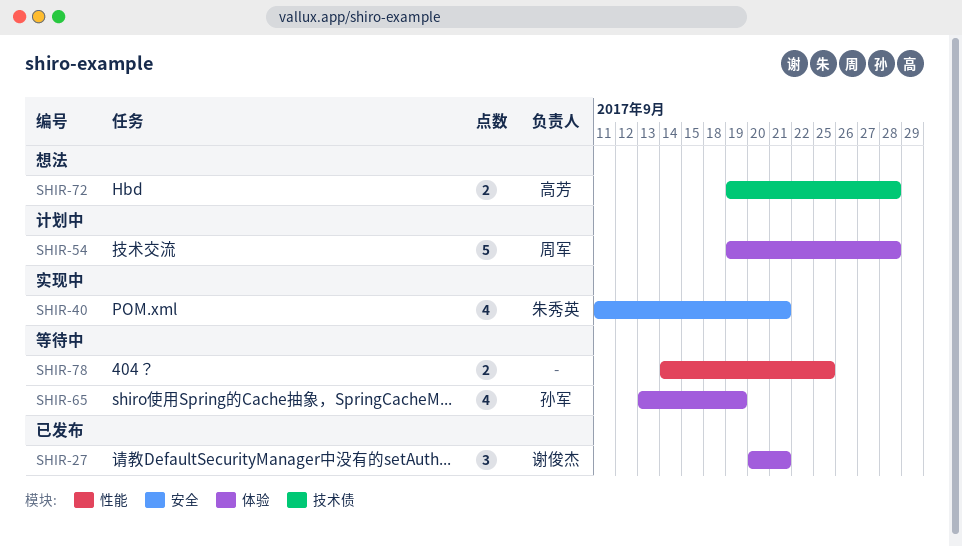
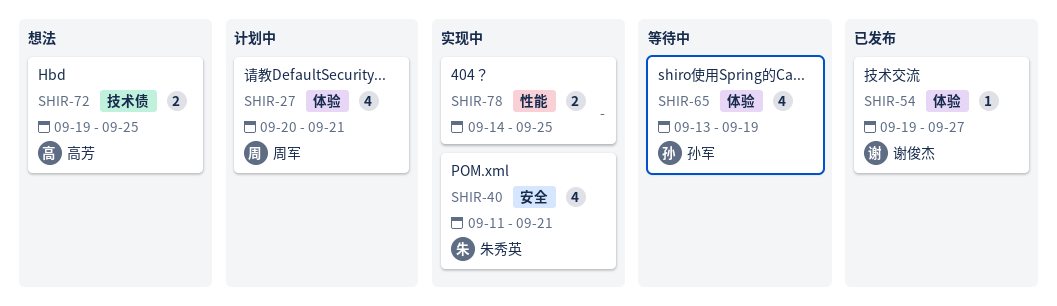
SHIR-27, status: 已发布 -> 计划中
SHIR-27, owner: 谢俊杰 -> 周军
SHIR-27, estimate: 3 -> 4
SHIR-54, status: 计划中 -> 已发布
SHIR-54, owner: 周军 -> 谢俊杰
SHIR-54, estimate: 5 -> 1
SHIR-54, due: Sep 28 -> Sep 27
SHIR-72, due: Sep 28 -> Sep 25
SHIR-78, status: 等待中 -> 实现中

